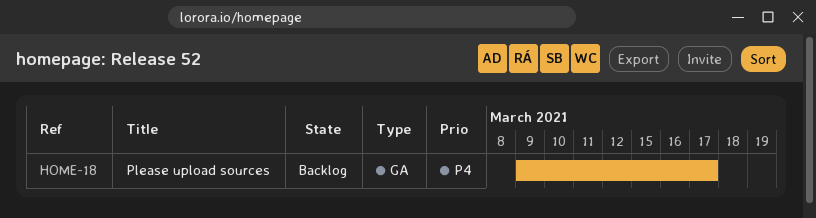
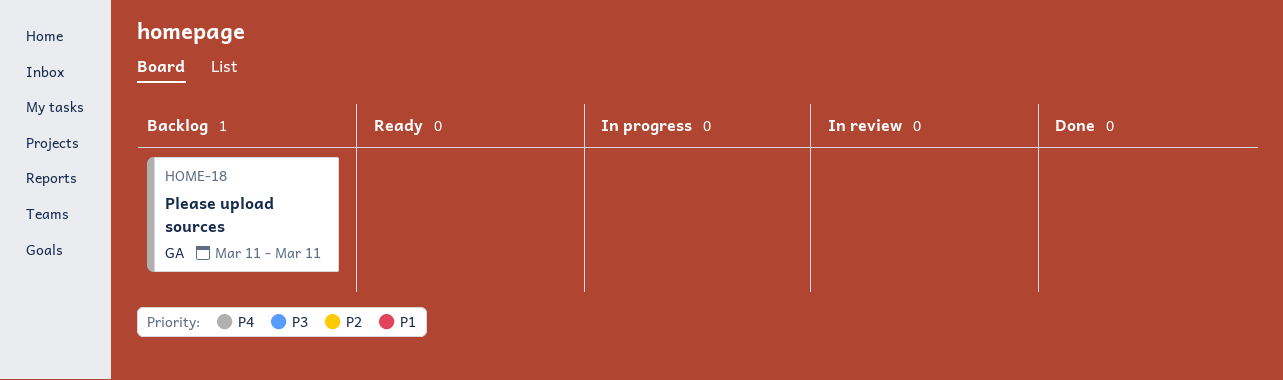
HOME-18, start: Mar 9 -> Mar 11
HOME-18, due: Mar 17 -> Mar 11

